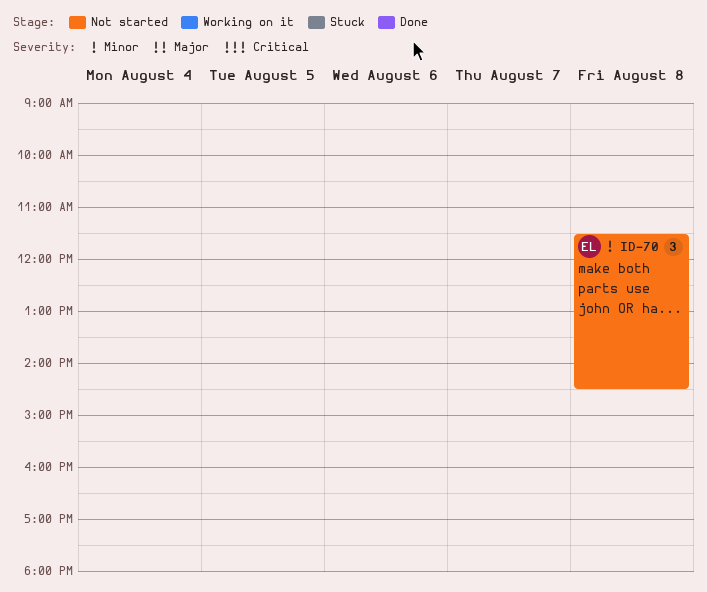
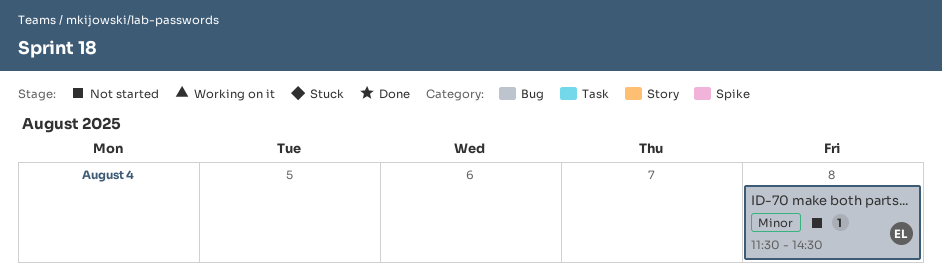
ID-70, estimate: 3 -> 1

